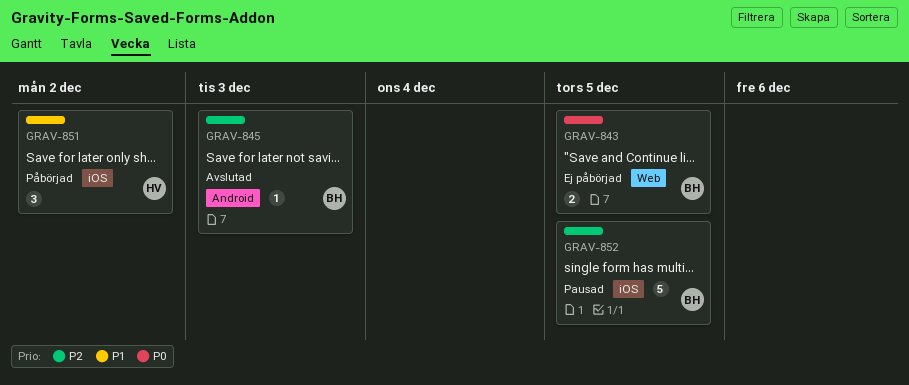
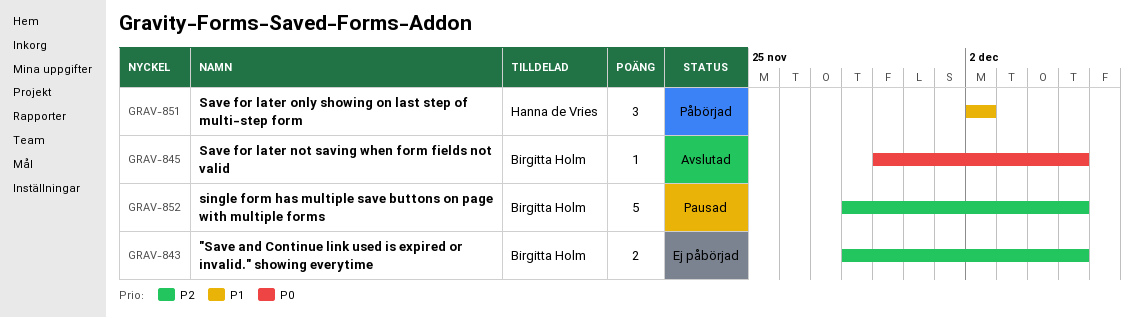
GRAV-843, priority: P0 -> P2
GRAV-845, priority: P2 -> P0
GRAV-845, due: Dec 3 -> Dec 5

